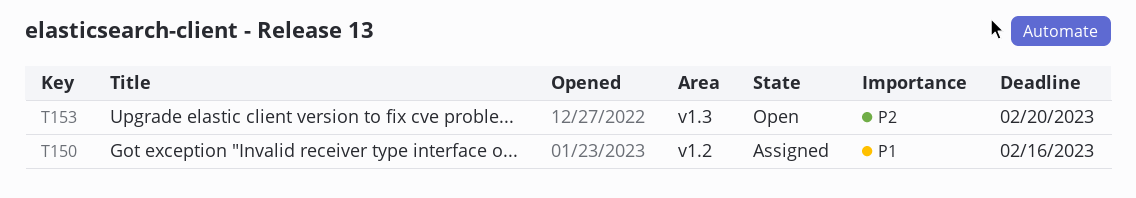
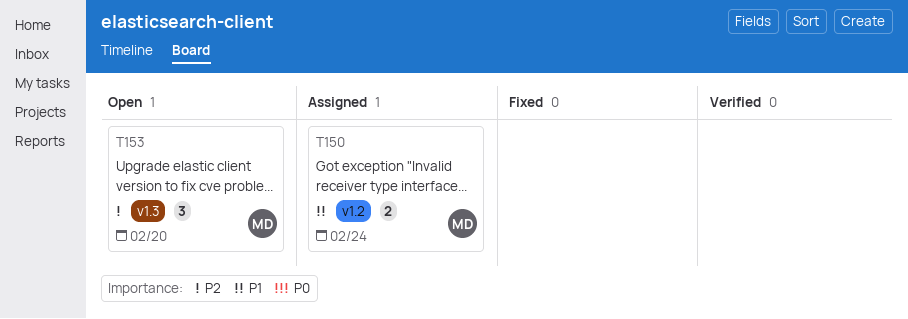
T150, due: Feb 16 -> Feb 24

